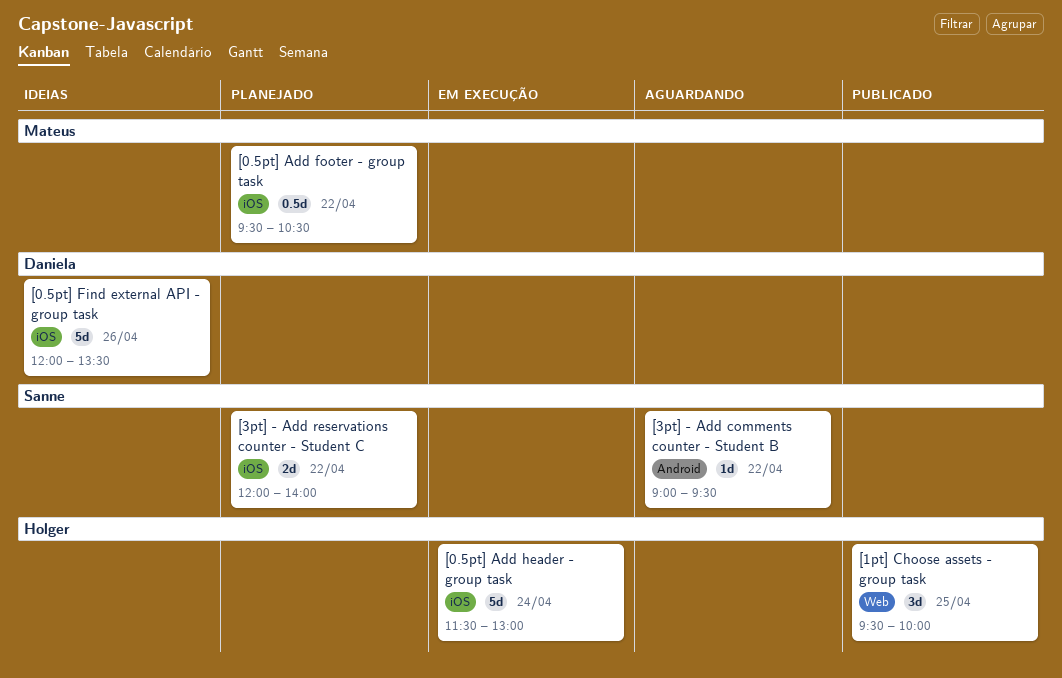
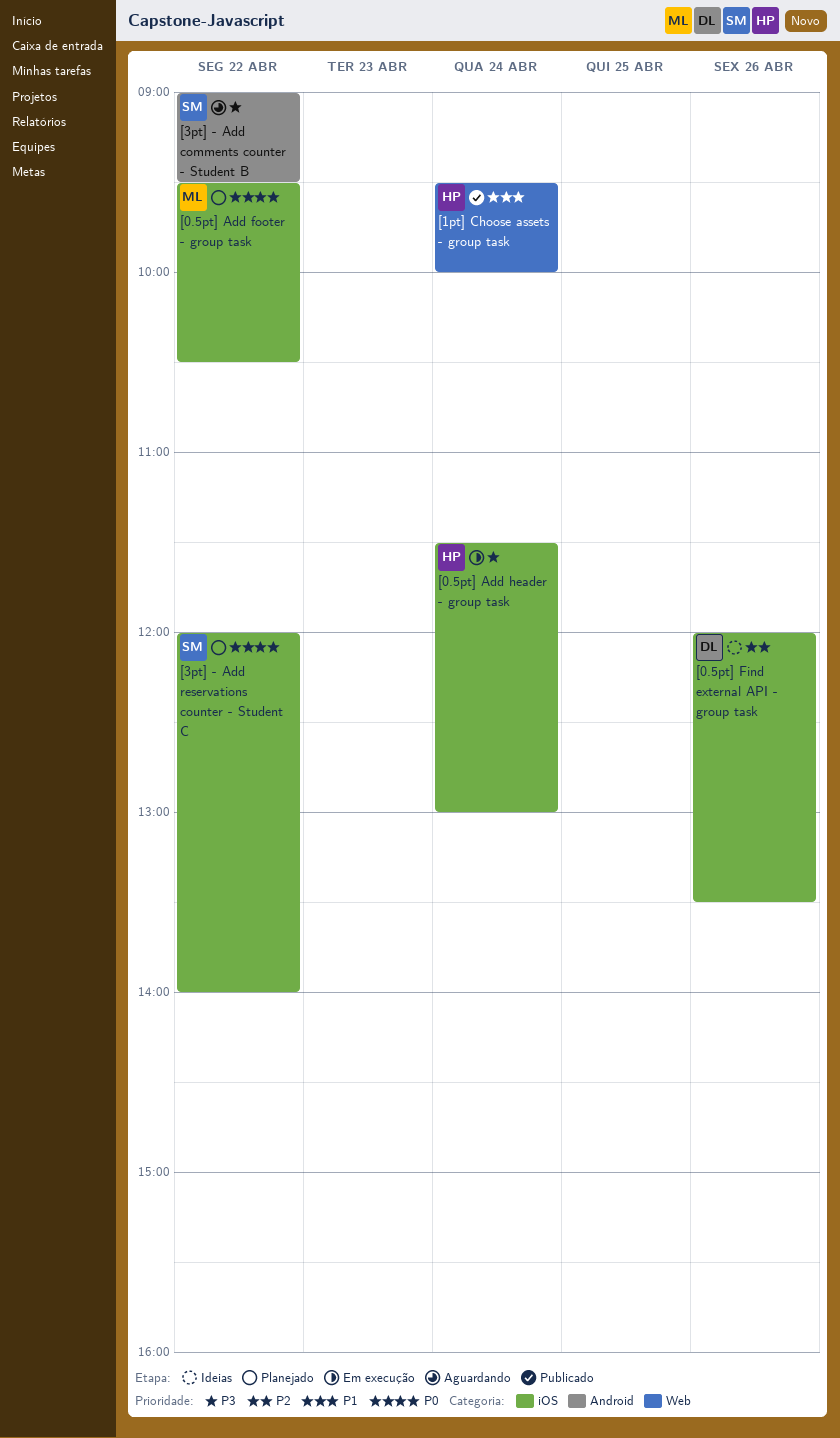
[1pt] Choose assets - group task, day: Apr 25 -> Apr 24

